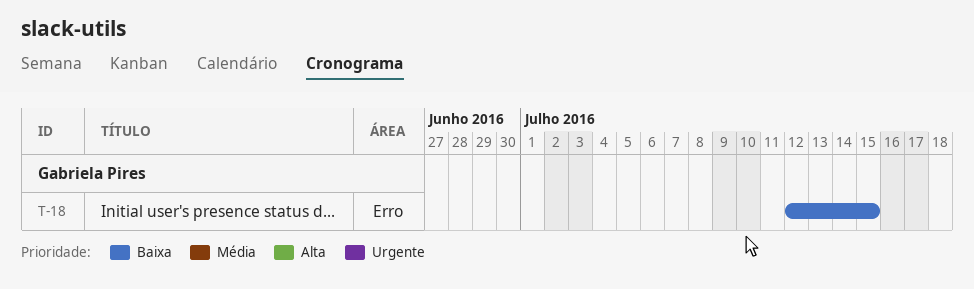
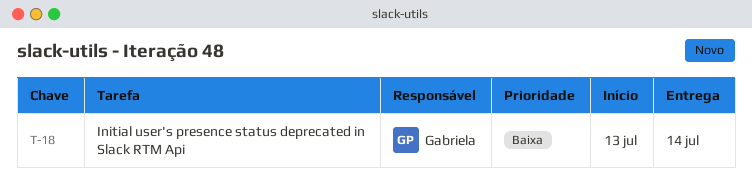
T-18, start: Jul 12 -> Jul 13
T-18, due: Jul 15 -> Jul 14

